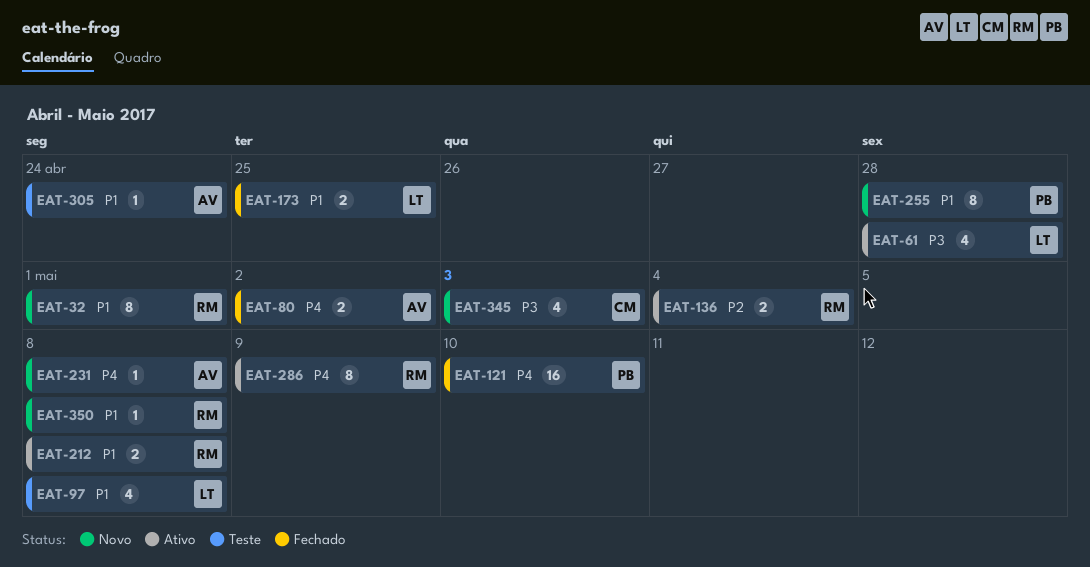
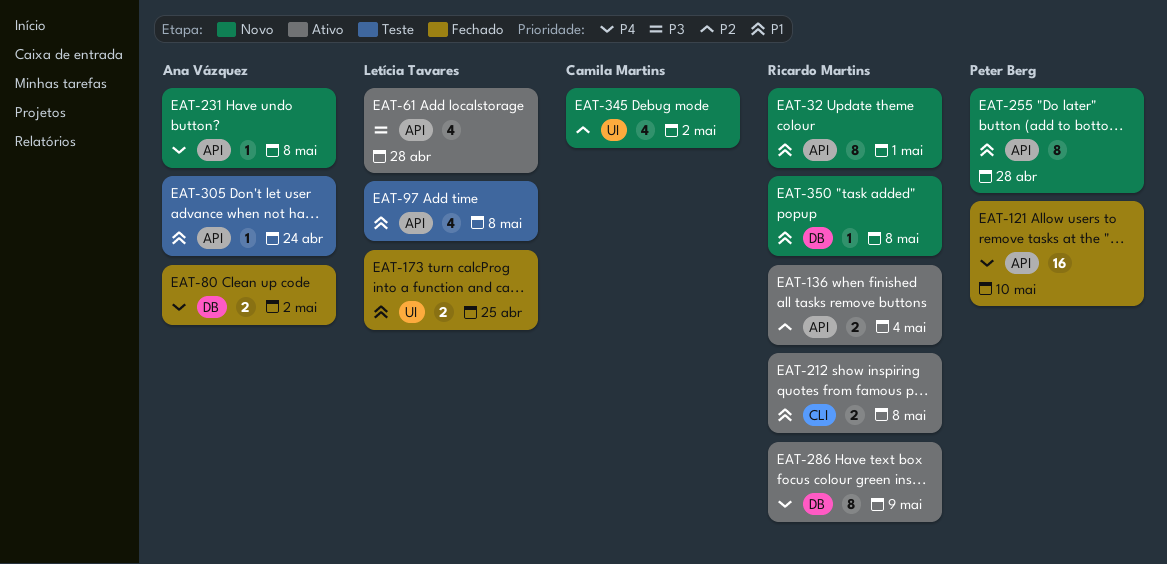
EAT-345, priority: P3 -> P2
EAT-345, due: May 3 -> May 2

